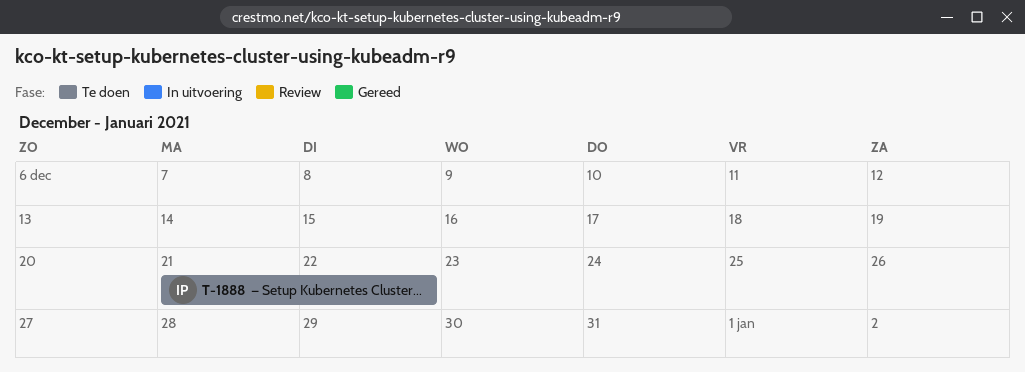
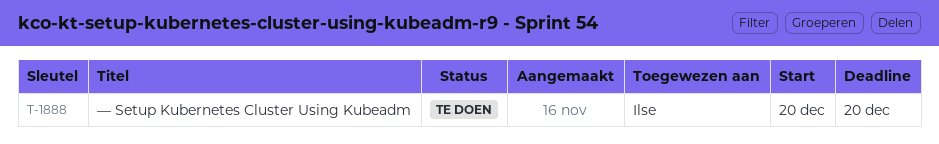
T-1888, start: Dec 21 -> Dec 20
T-1888, due: Dec 22 -> Dec 20

